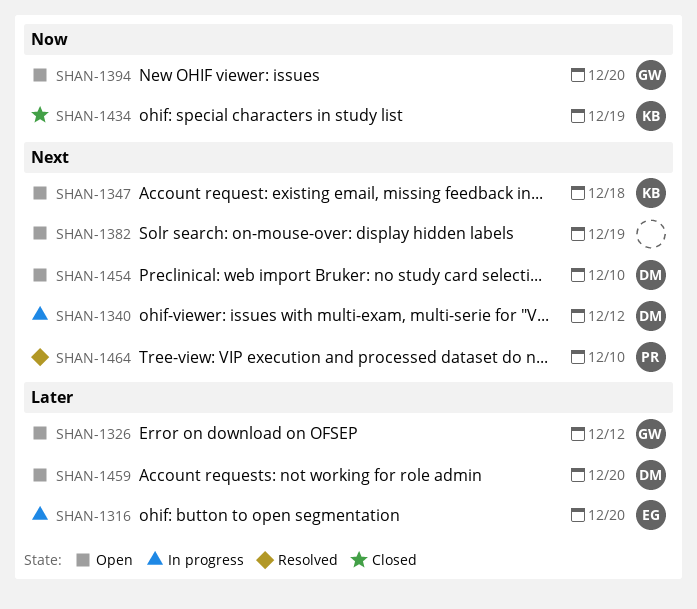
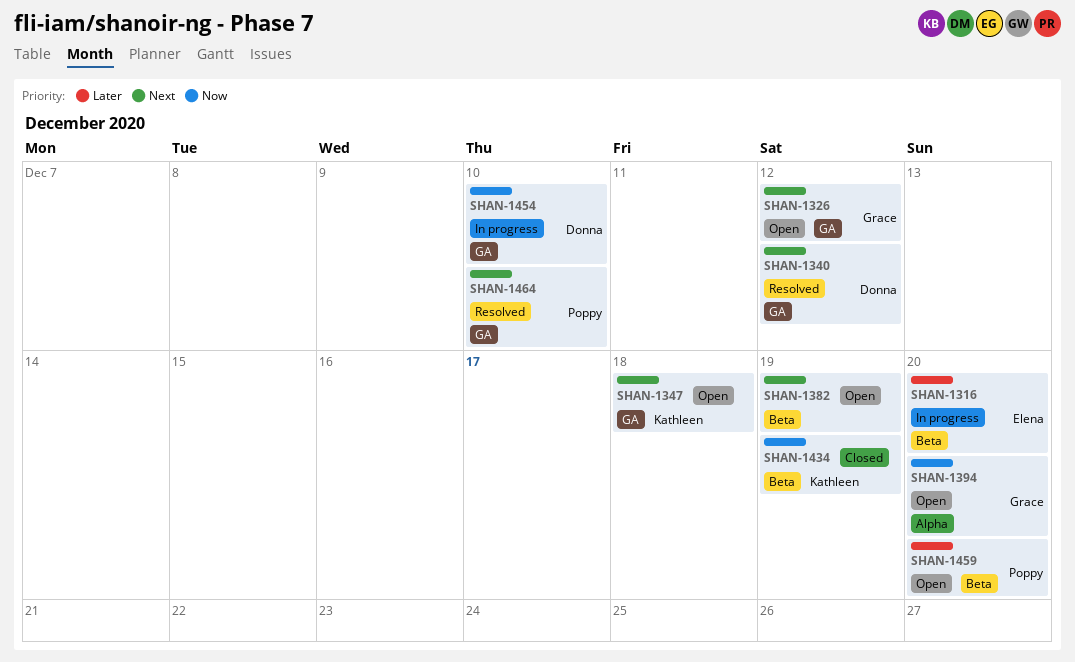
SHAN-1326, priority: Later -> Next
SHAN-1340, status: In progress -> Resolved
SHAN-1454, status: Open -> In progress
SHAN-1454, priority: Next -> Now
SHAN-1459, owner: Donna -> Poppy

